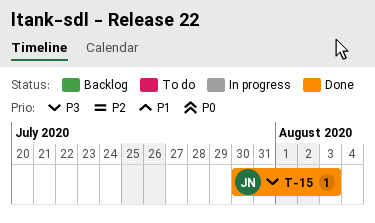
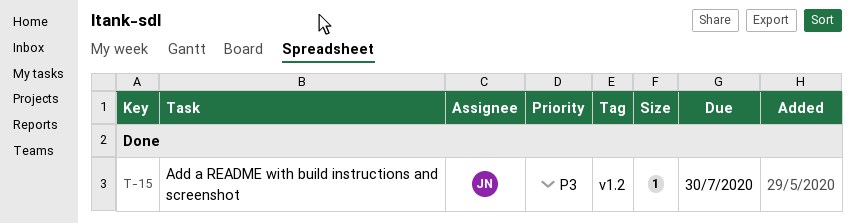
T-15, due: Aug 3 -> Jul 30

